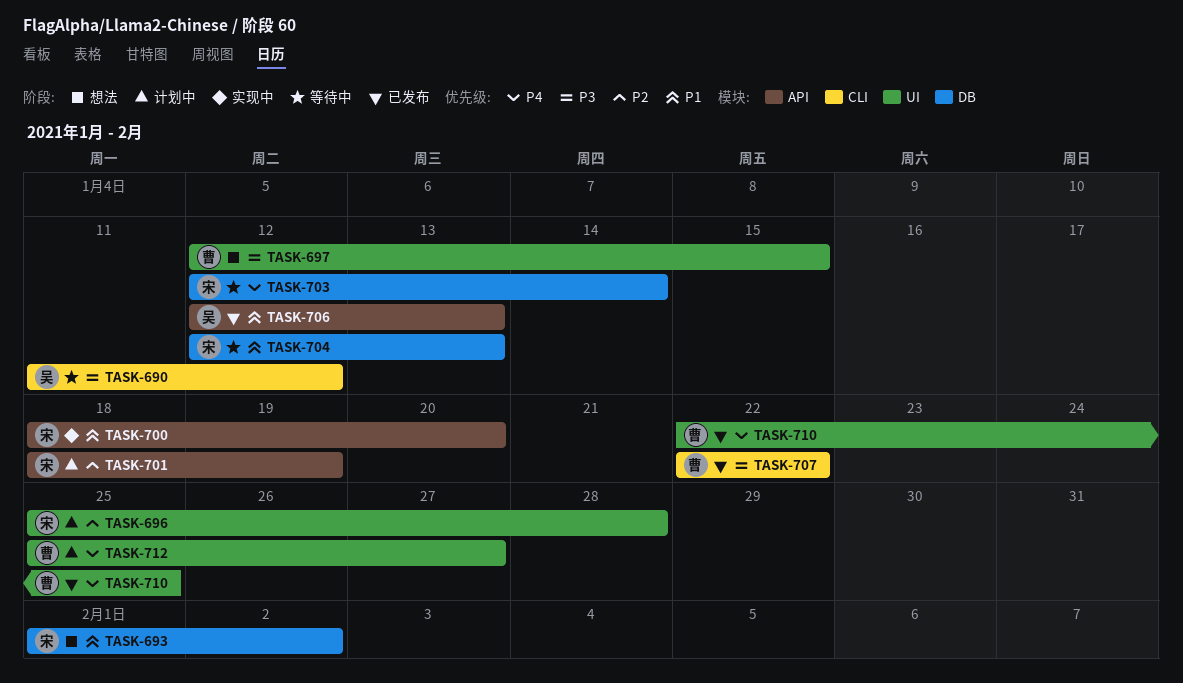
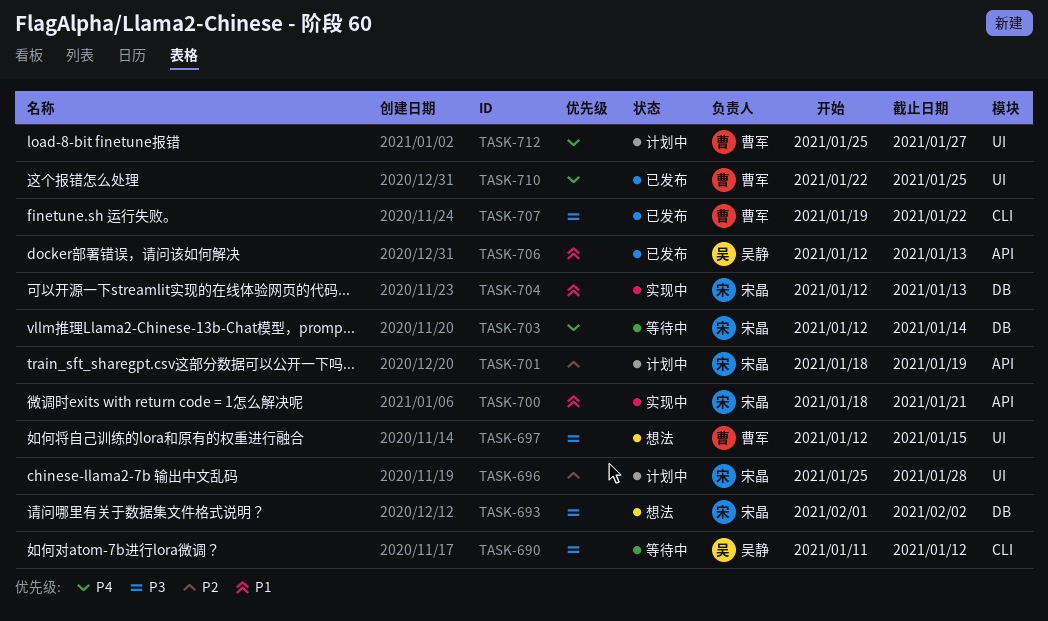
TASK-693, priority: P1 -> P3
TASK-700, due: Jan 20 -> Jan 21
TASK-704, status: 等待中 -> 实现中
TASK-707, start: Jan 22 -> Jan 19

